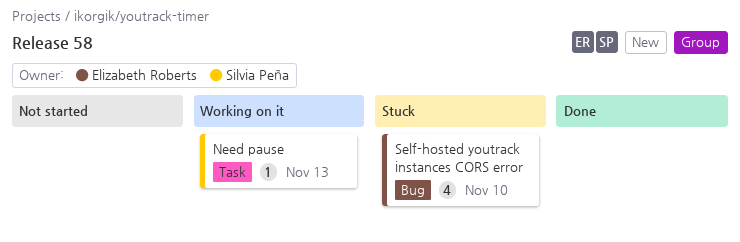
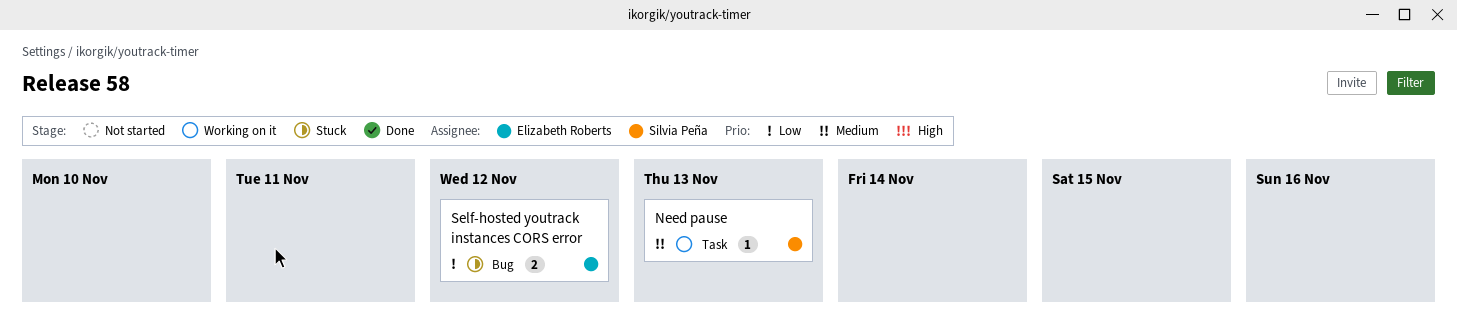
Self-hosted youtrack instances CORS error, estimate: 4 -> 2
Self-hosted youtrack instances CORS error, due: Nov 10 -> Nov 12

